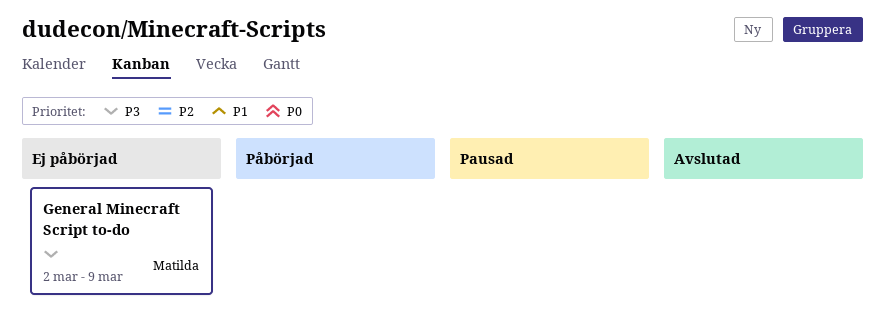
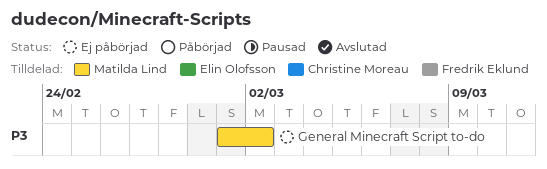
General Minecraft Script to-do, start: Mar 2 -> Mar 1
General Minecraft Script to-do, due: Mar 9 -> Mar 2

